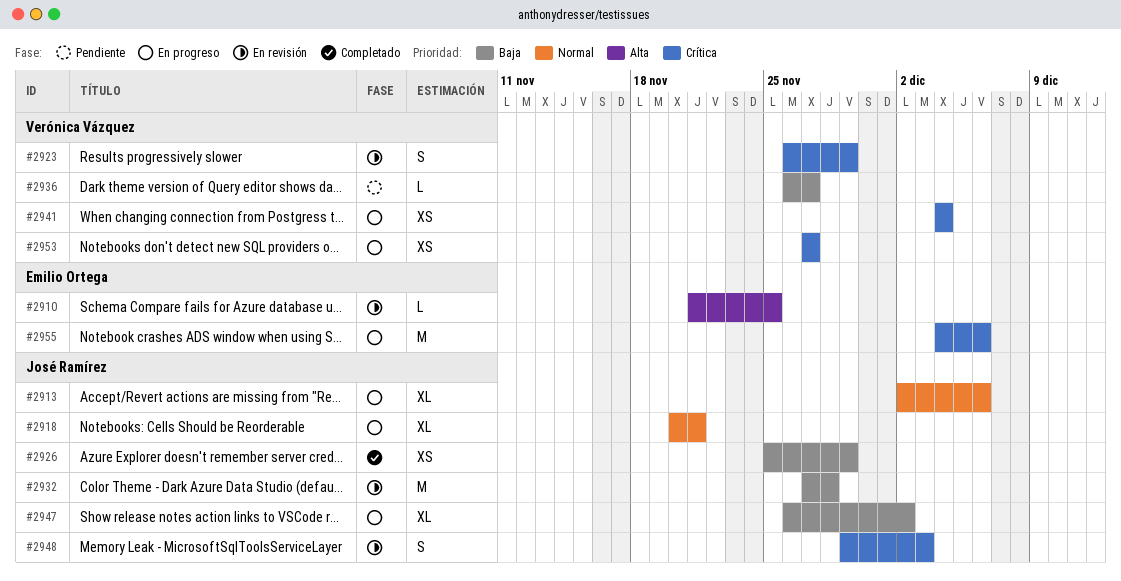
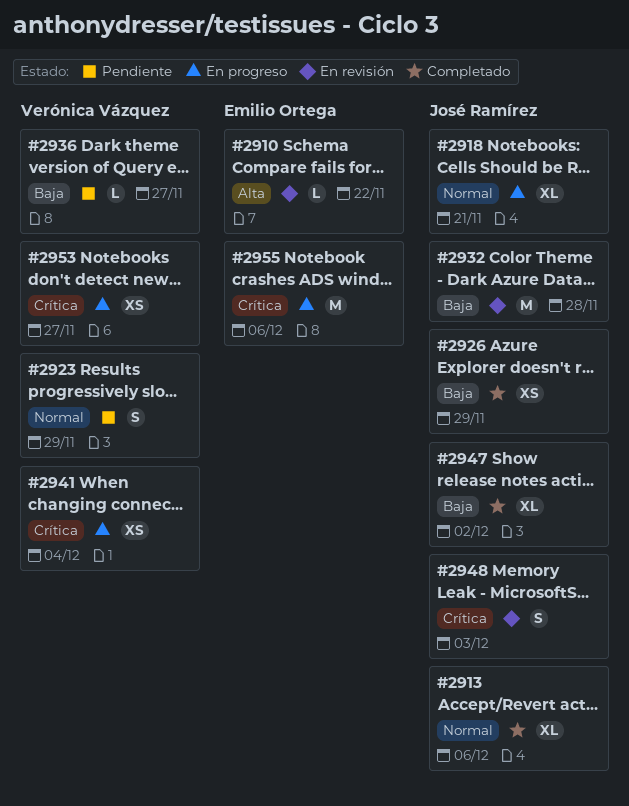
#2910, due: Nov 25 -> Nov 22
#2913, status: En progreso -> Completado
#2923, status: En revisión -> Pendiente
#2923, priority: Crítica -> Normal
#2947, status: En progreso -> Completado

